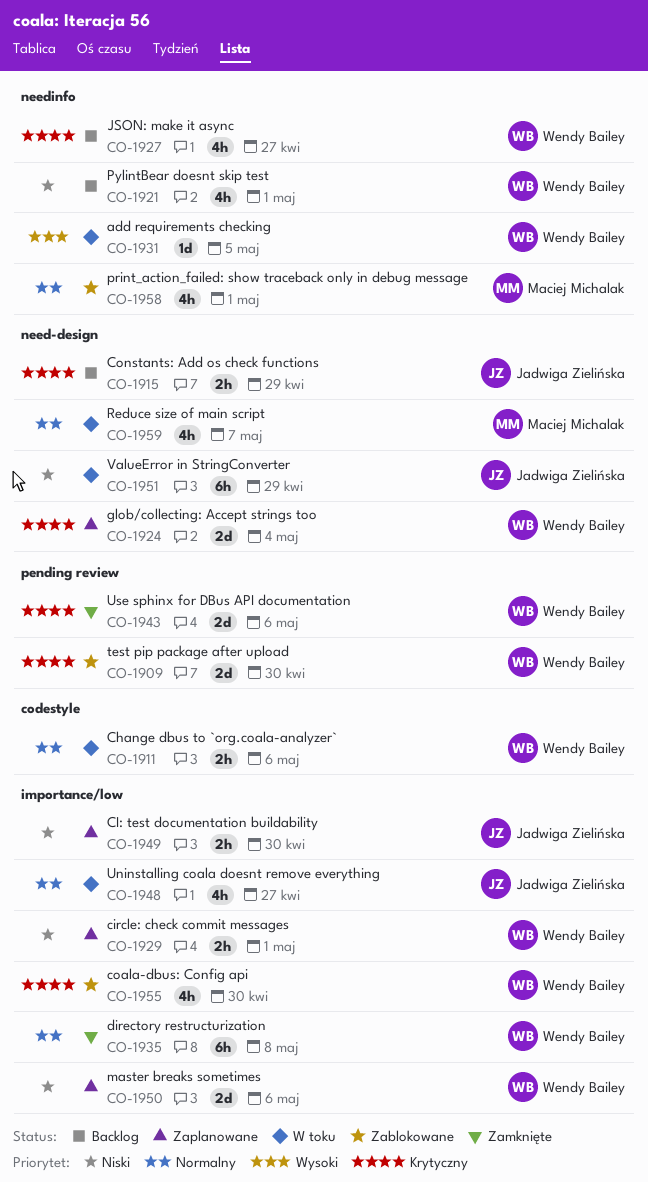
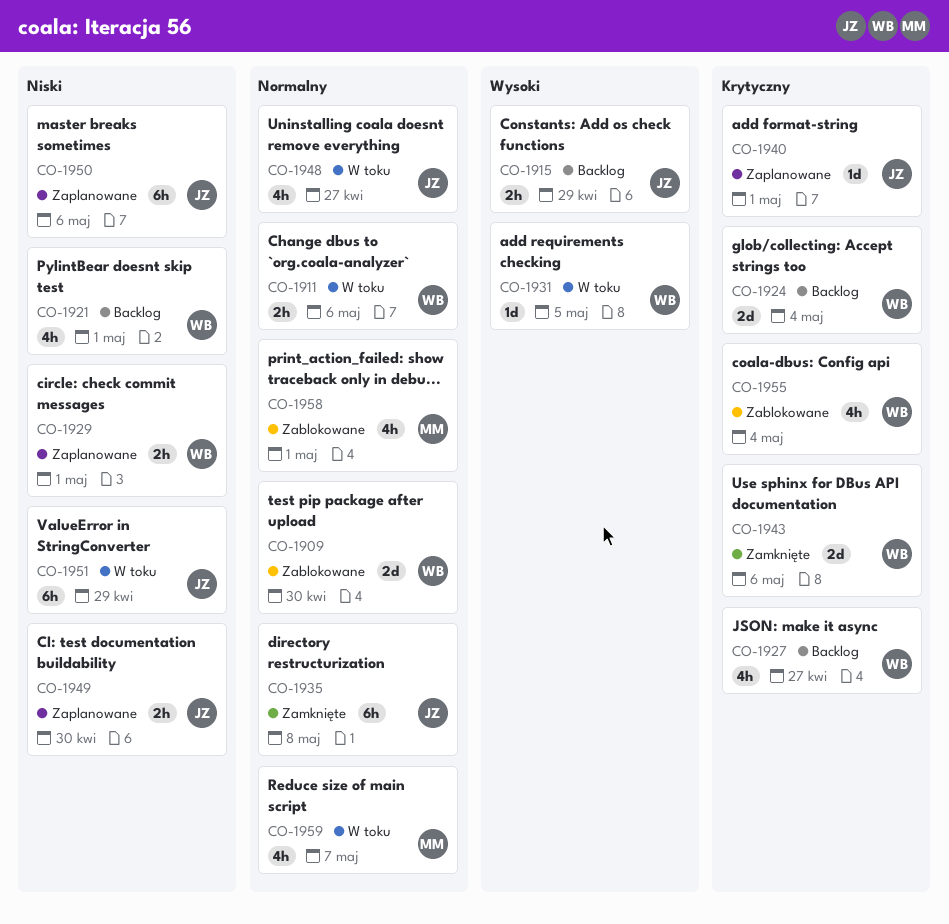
CO-1909, priority: Krytyczny -> Normalny
CO-1915, priority: Krytyczny -> Wysoki
CO-1924, status: Zaplanowane -> Backlog
CO-1935, owner: Wendy Bailey -> Jadwiga Zielińska
CO-1940: none -> present
CO-1950, owner: Wendy Bailey -> Jadwiga Zielińska
CO-1950, estimate: 2d -> 6h
CO-1955, due: Apr 30 -> May 4

